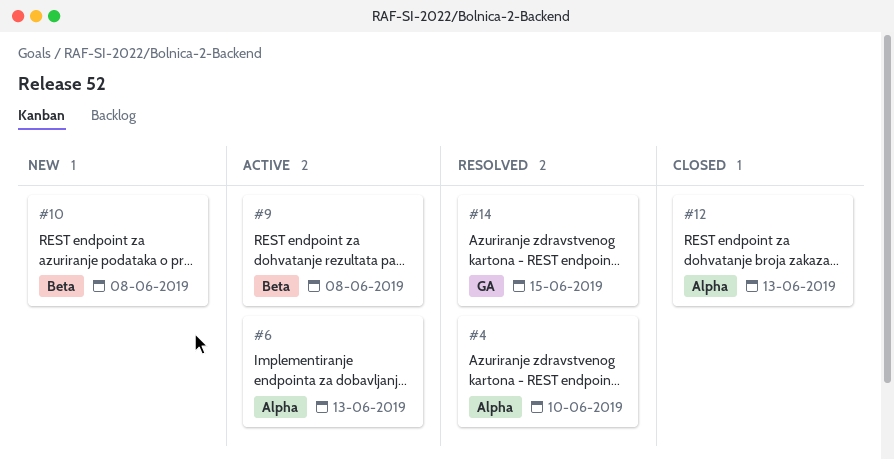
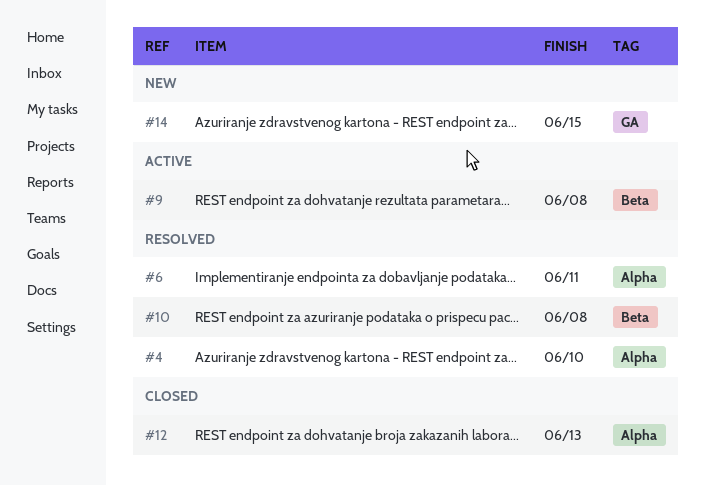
#6, status: Active -> Resolved
#6, due: Jun 13 -> Jun 11
#10, status: New -> Resolved
#14, status: Resolved -> New

